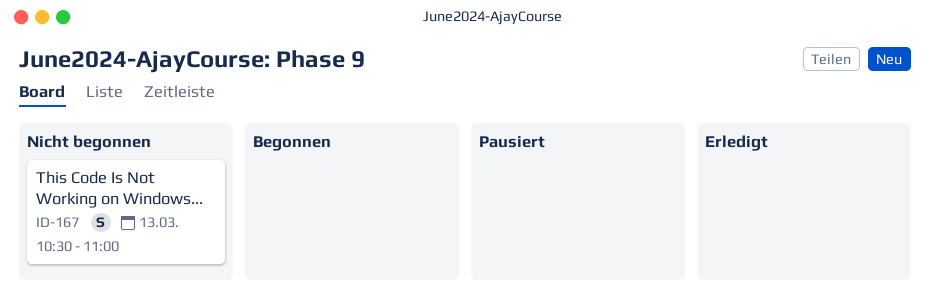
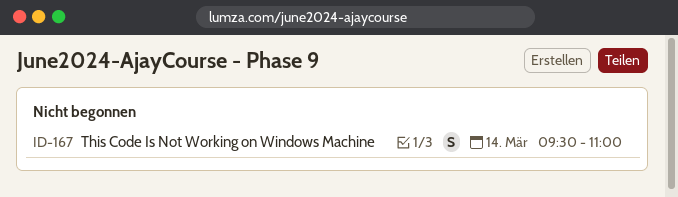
ID-167, day: Mar 13 -> Mar 14
ID-167, begins: 10:30 -> 09:30

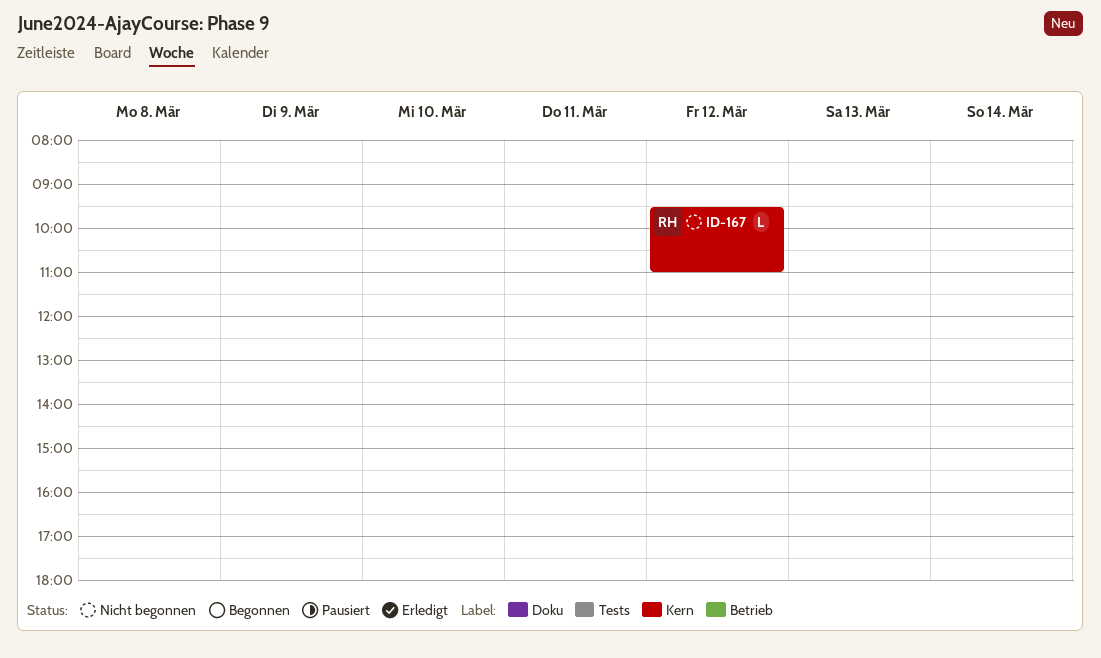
ID-167, estimate: S -> L
ID-167, day: Mar 14 -> Mar 12

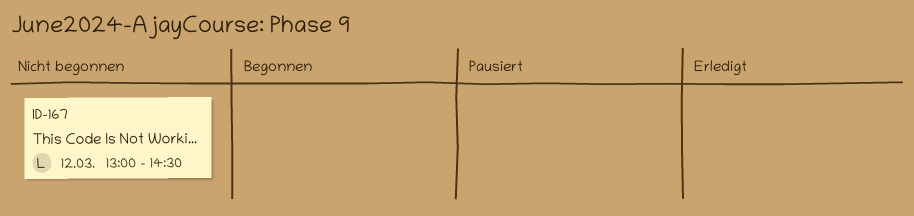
ID-167, begins: 09:30 -> 13:00
ID-167, ends: 11:00 -> 14:30

